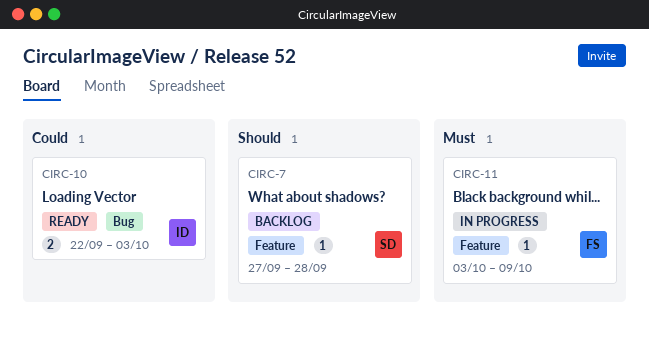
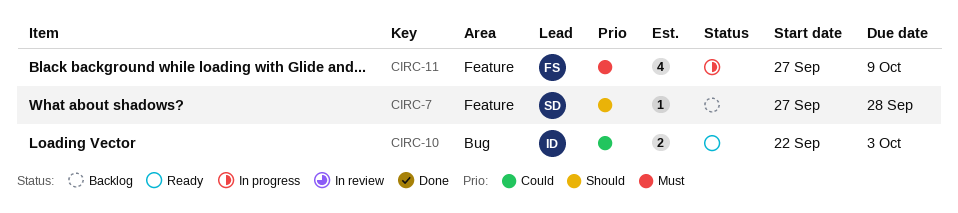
CIRC-11, estimate: 1 -> 4
CIRC-11, start: Oct 3 -> Sep 27

